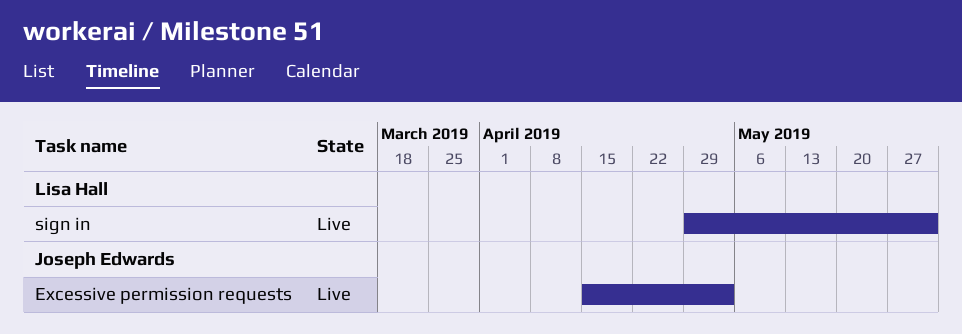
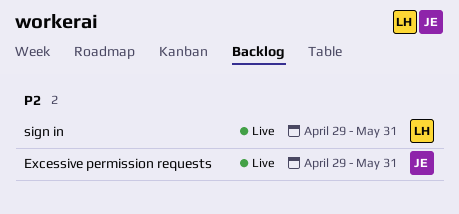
Excessive permission requests, start: Apr 15 -> Apr 29
Excessive permission requests, due: May 3 -> May 31

